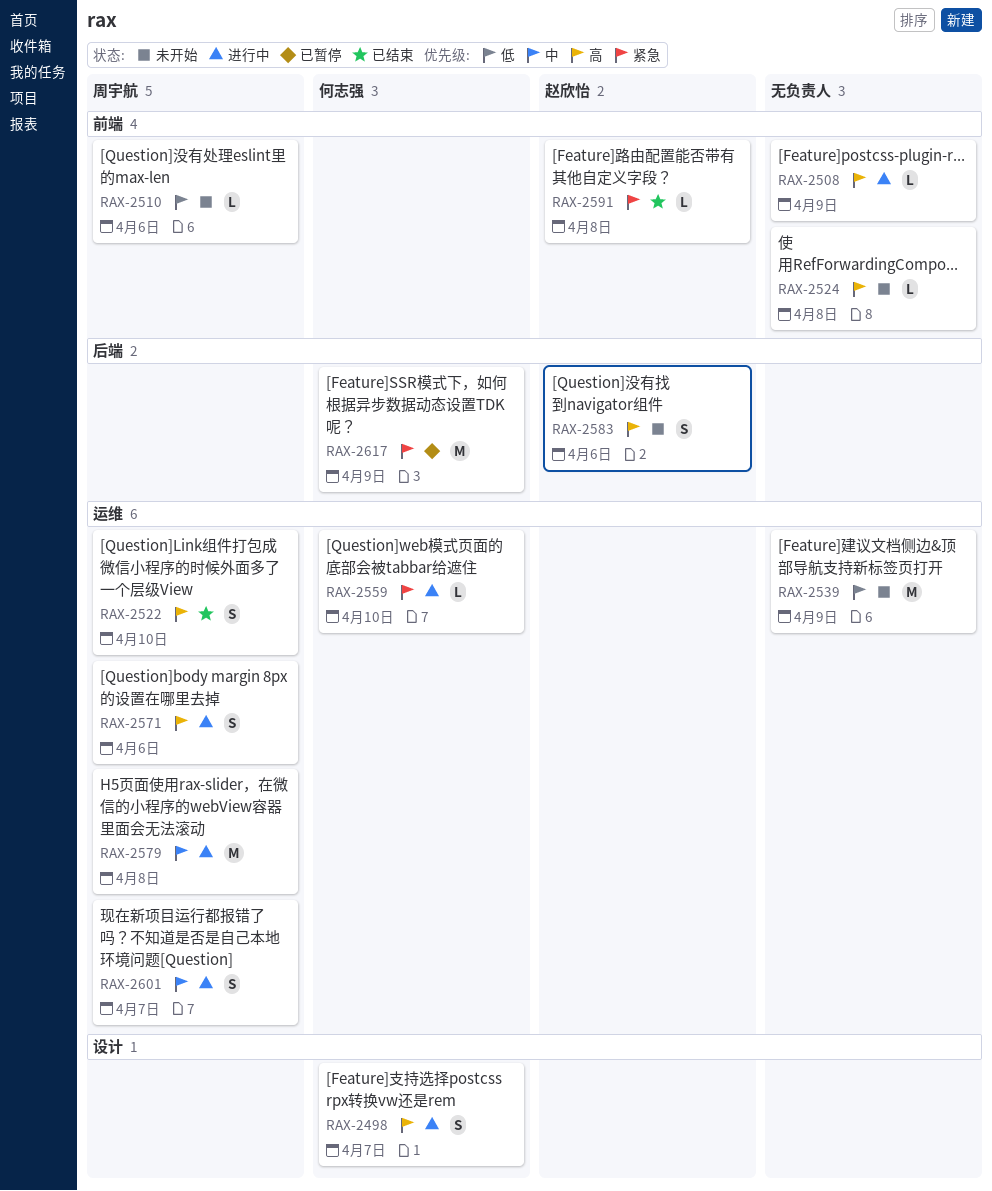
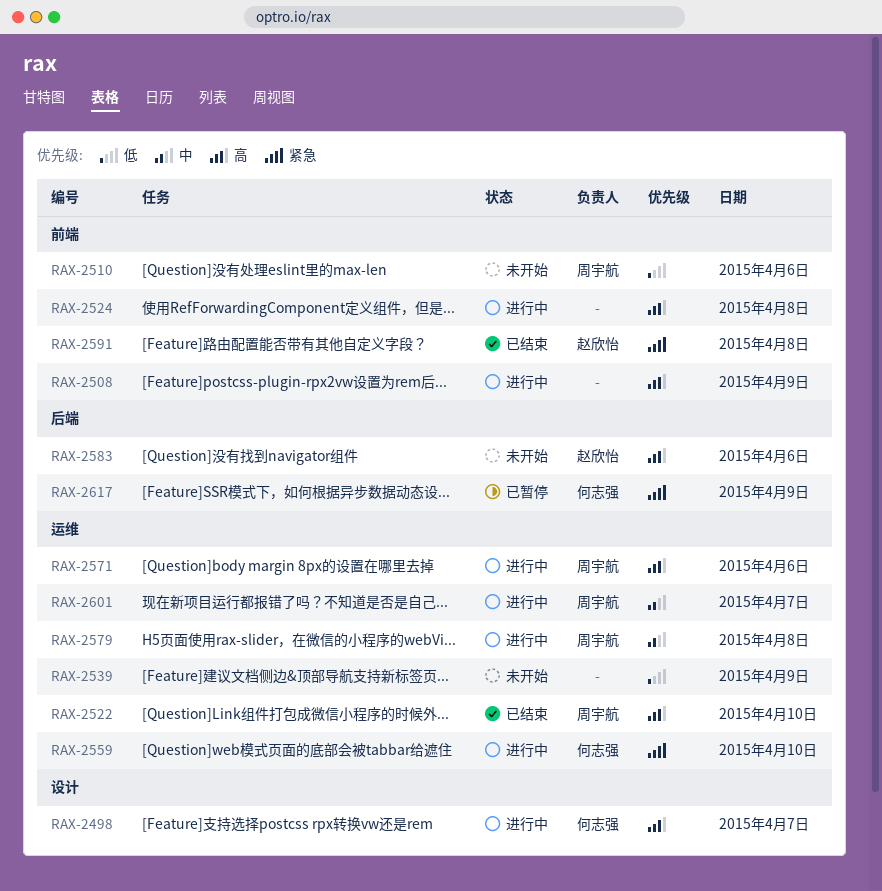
RAX-2524, status: 未开始 -> 进行中

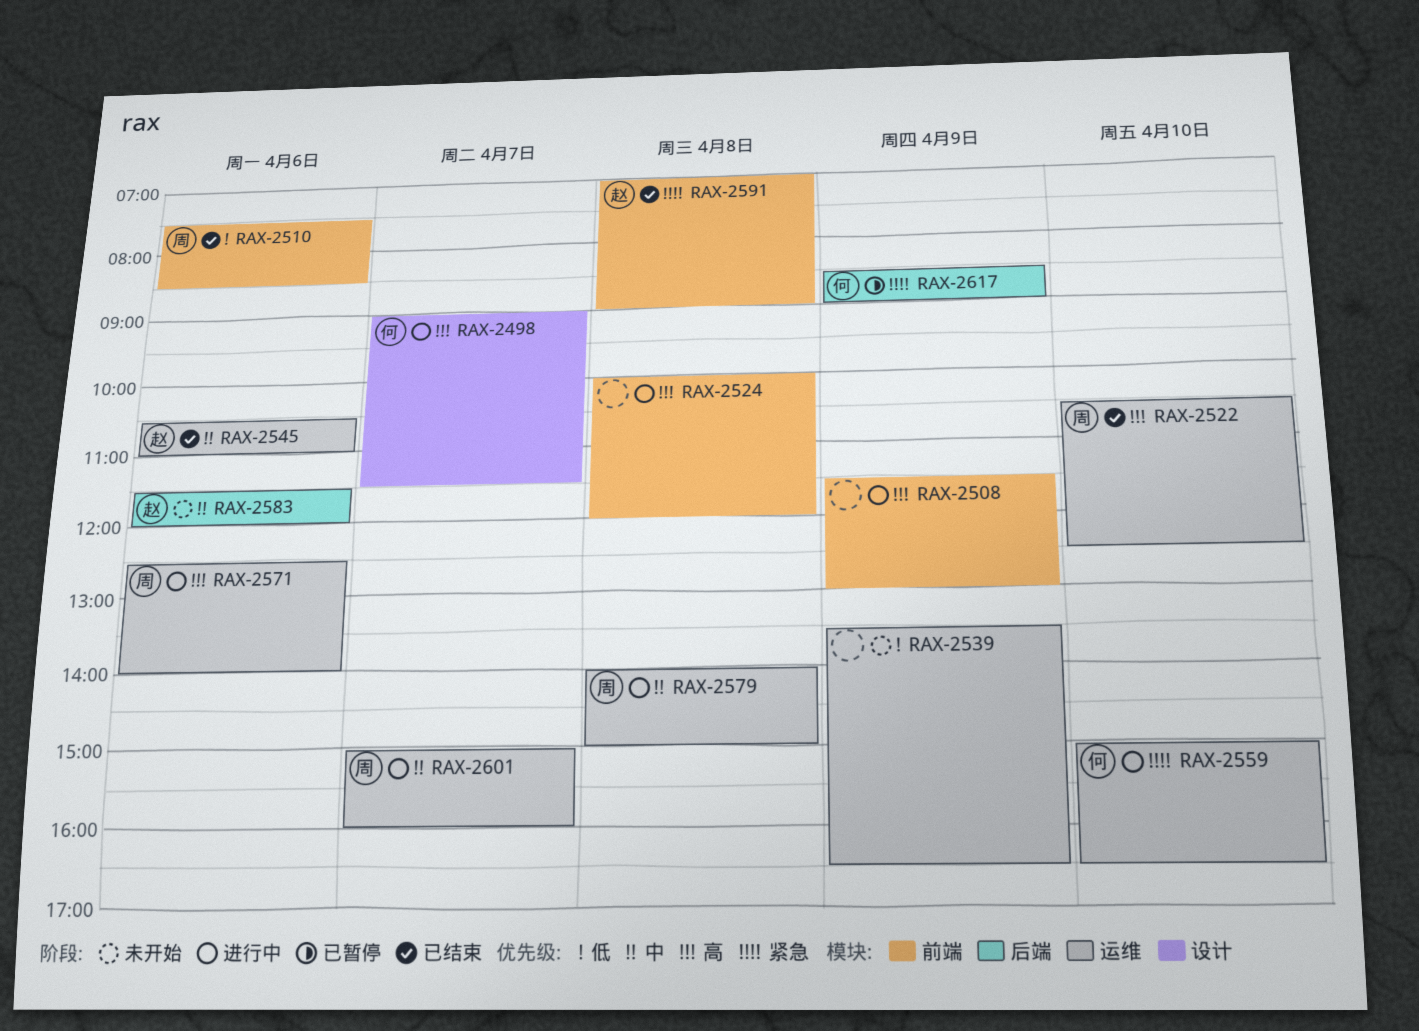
RAX-2510, status: 未开始 -> 已结束
RAX-2545: none -> present
RAX-2583, priority: 高 -> 中

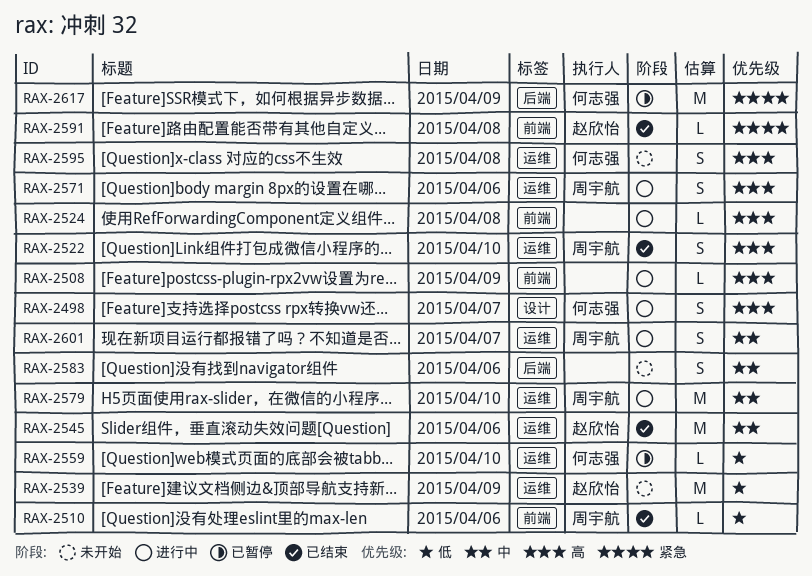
RAX-2539, owner: none -> 赵欣怡
RAX-2559, status: 进行中 -> 已暂停
RAX-2559, priority: 紧急 -> 低
RAX-2579, day: Apr 8 -> Apr 10
RAX-2583, owner: 赵欣怡 -> none
RAX-2595: none -> present

